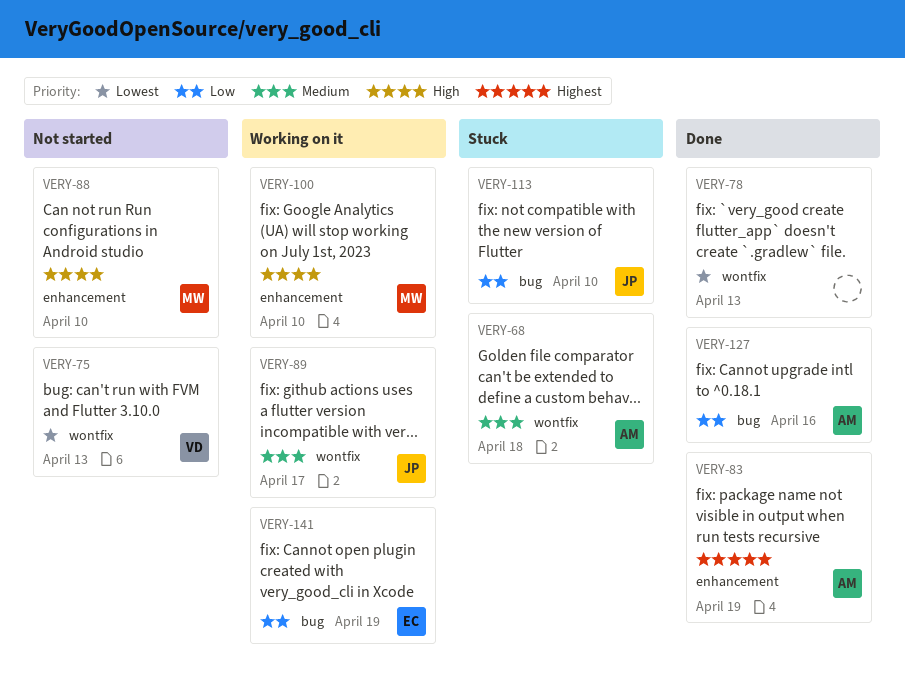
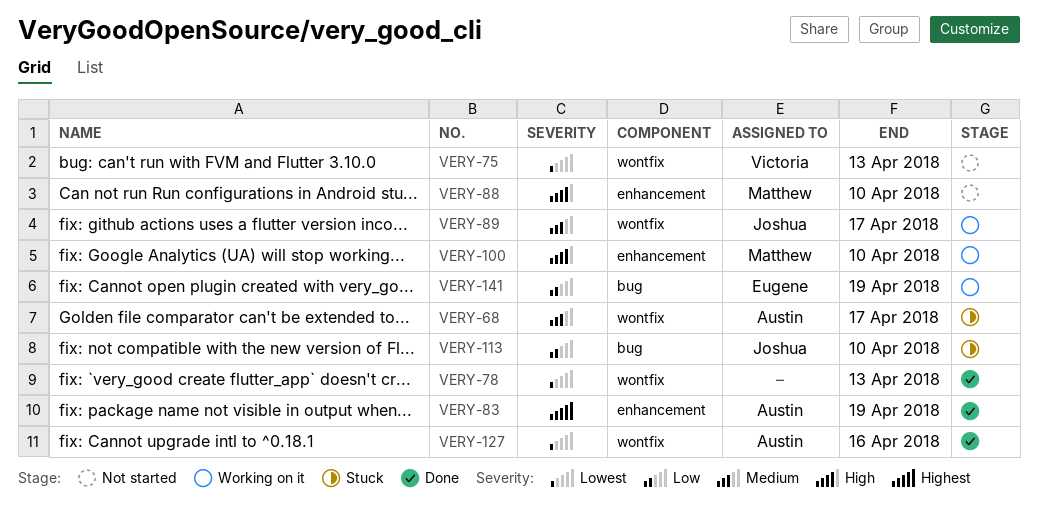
VERY-68, due: Apr 18 -> Apr 17
VERY-127, priority: Low -> Lowest
VERY-127, label: bug -> wontfix

